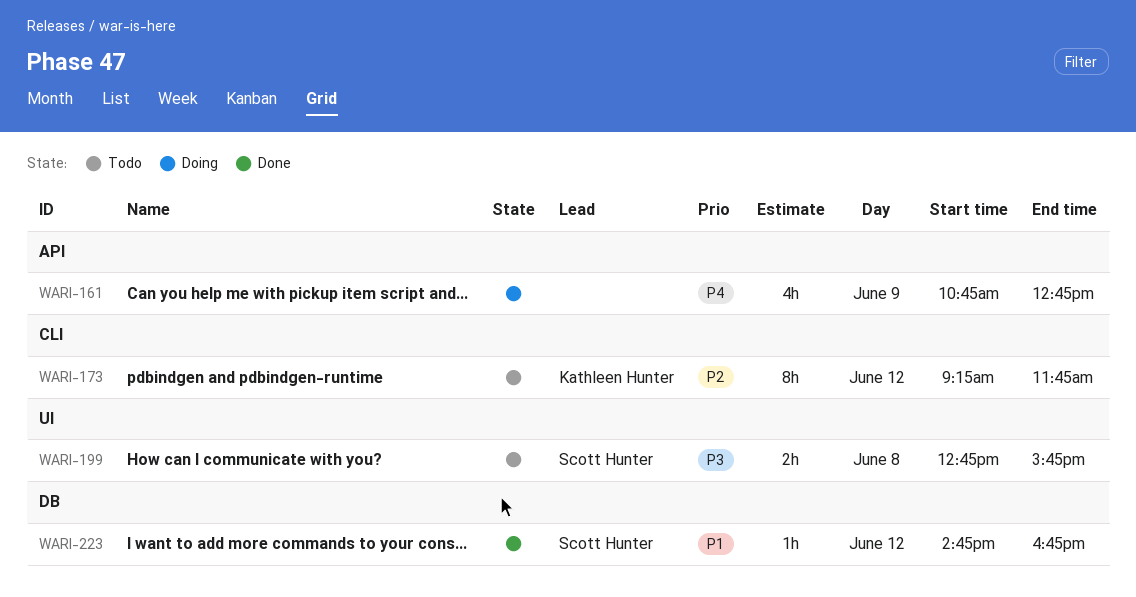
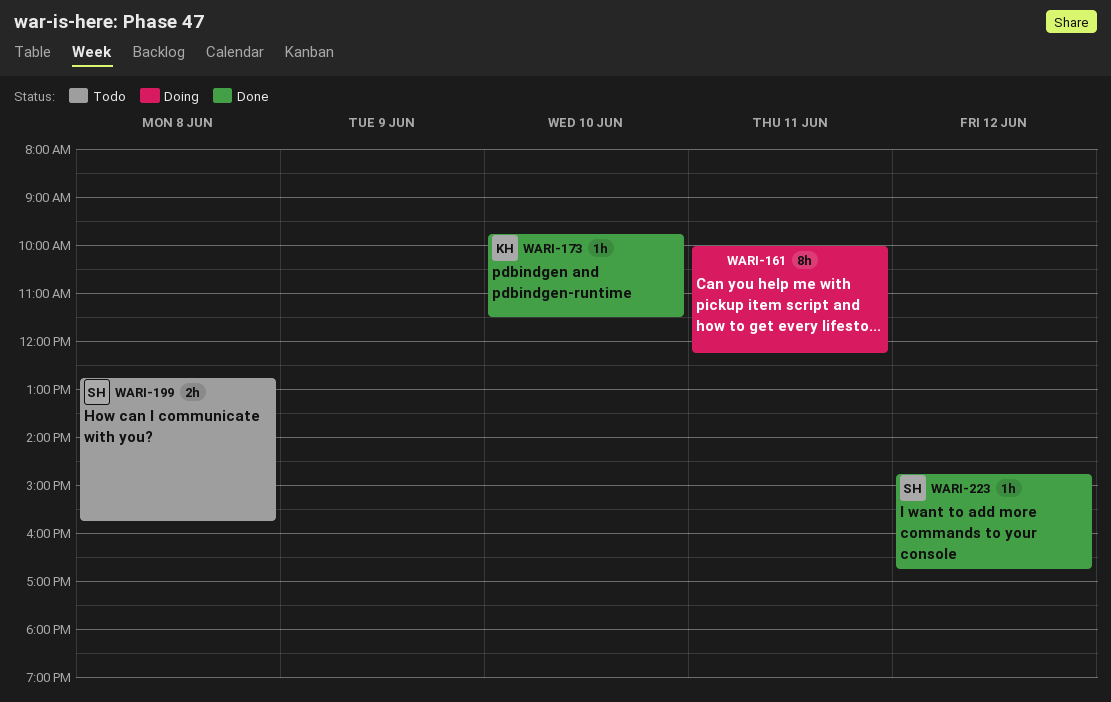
WARI-161, estimate: 4h -> 8h
WARI-161, day: Jun 9 -> Jun 11
WARI-161, begins: 10:45 -> 10:00
WARI-161, ends: 12:45 -> 12:15
WARI-173, status: Todo -> Done
WARI-173, estimate: 8h -> 1h
WARI-173, day: Jun 12 -> Jun 10
WARI-173, begins: 09:15 -> 09:45
WARI-173, ends: 11:45 -> 11:30

